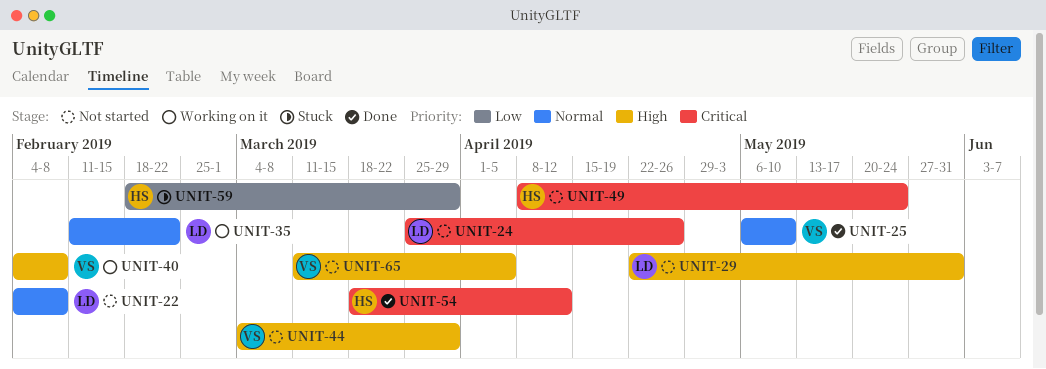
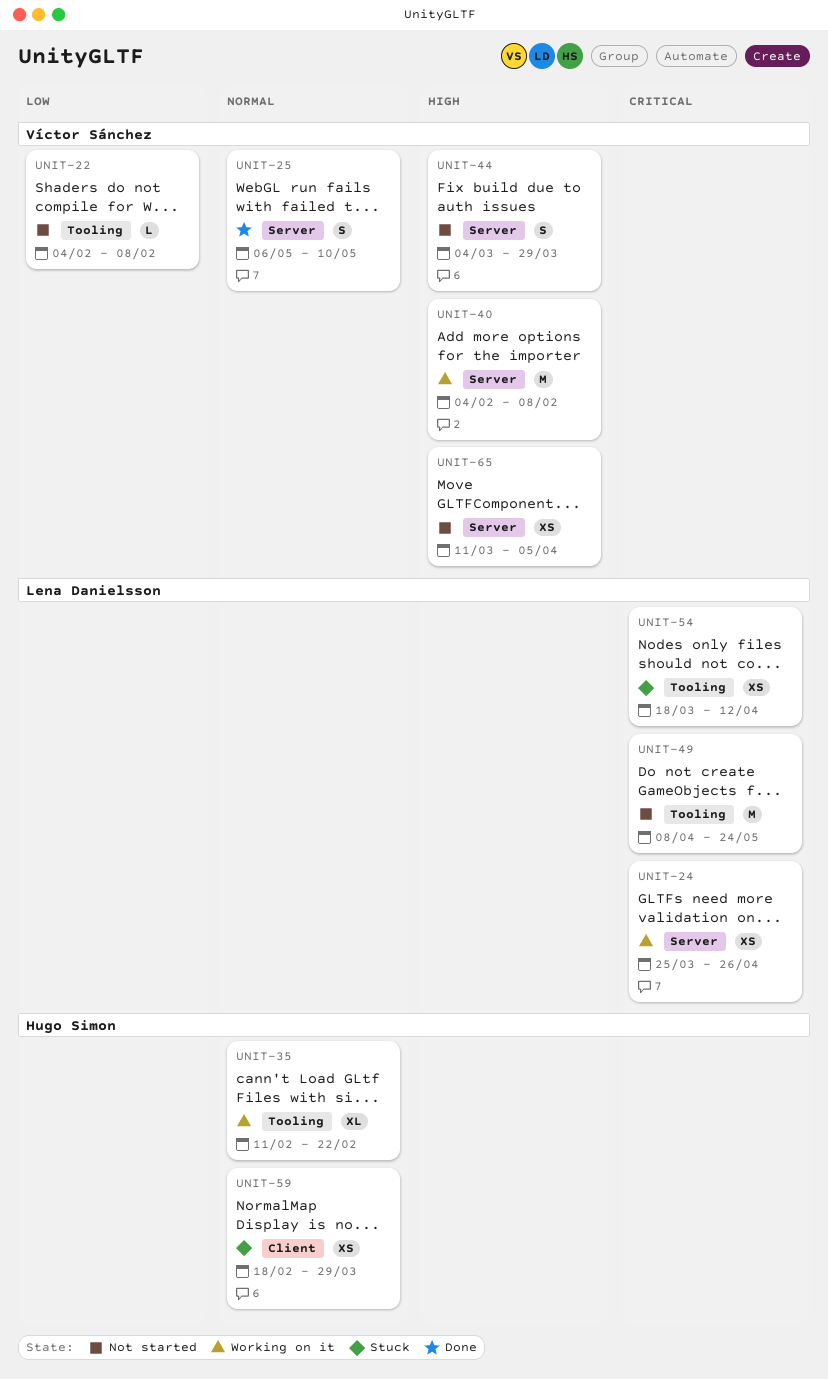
UNIT-22, owner: Lena Danielsson -> Víctor Sánchez
UNIT-22, priority: Normal -> Low
UNIT-24, status: Not started -> Working on it
UNIT-29: present -> none
UNIT-35, owner: Lena Danielsson -> Hugo Simon
UNIT-49, owner: Hugo Simon -> Lena Danielsson
UNIT-54, status: Done -> Stuck
UNIT-54, owner: Hugo Simon -> Lena Danielsson
UNIT-59, priority: Low -> Normal

